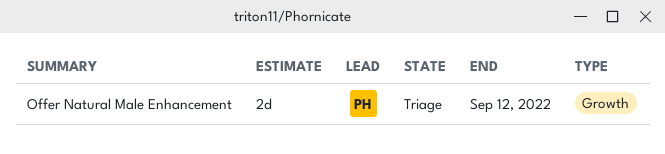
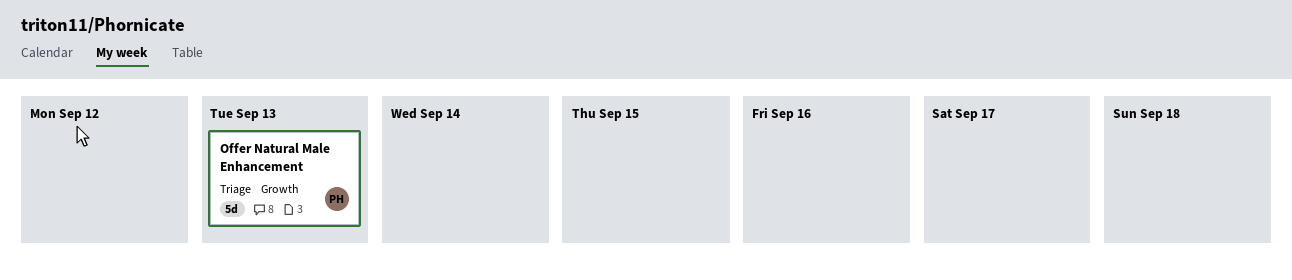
Offer Natural Male Enhancement, estimate: 2d -> 5d
Offer Natural Male Enhancement, due: Sep 12 -> Sep 13

